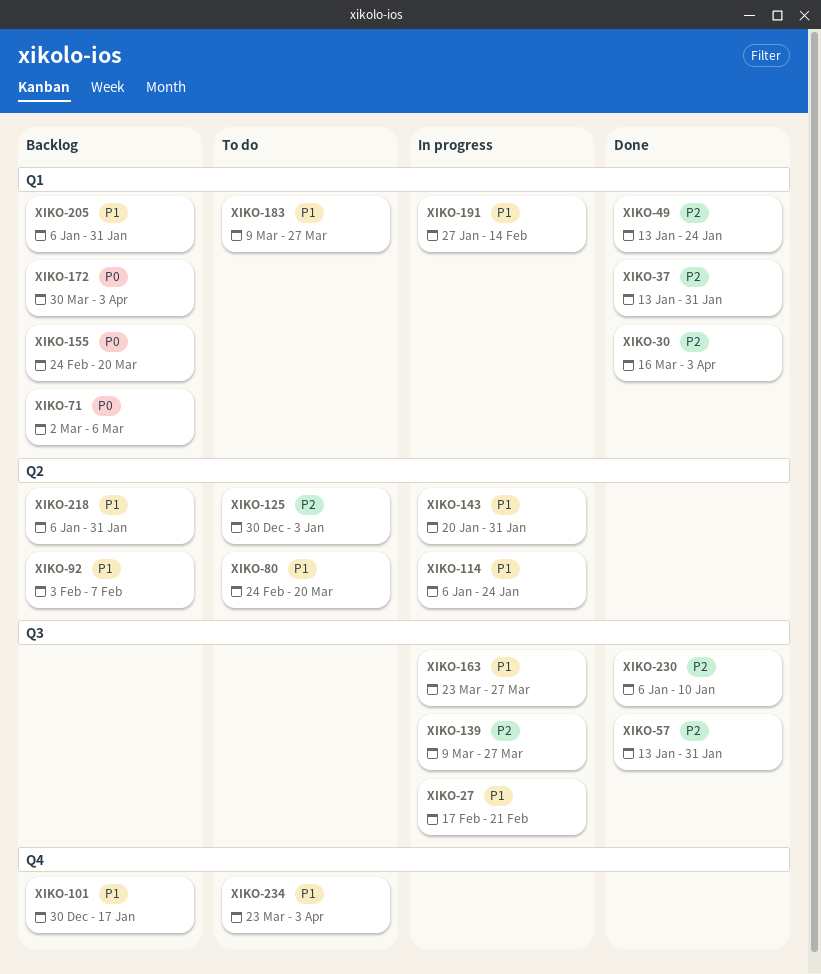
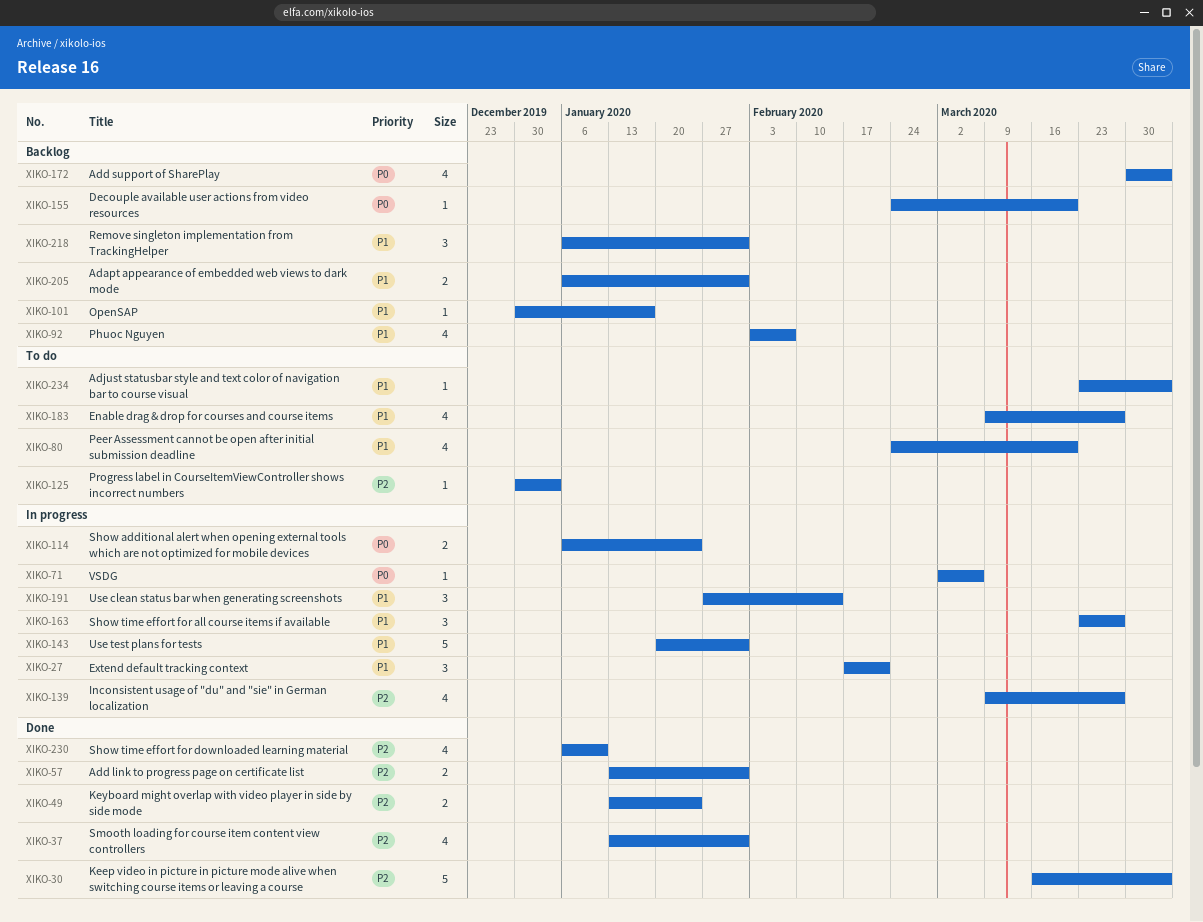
XIKO-71, status: Backlog -> In progress
XIKO-114, priority: P1 -> P0

